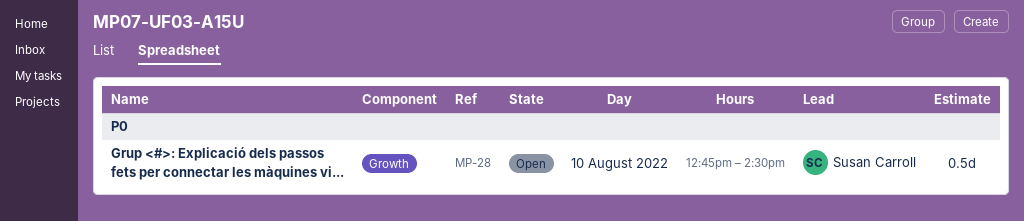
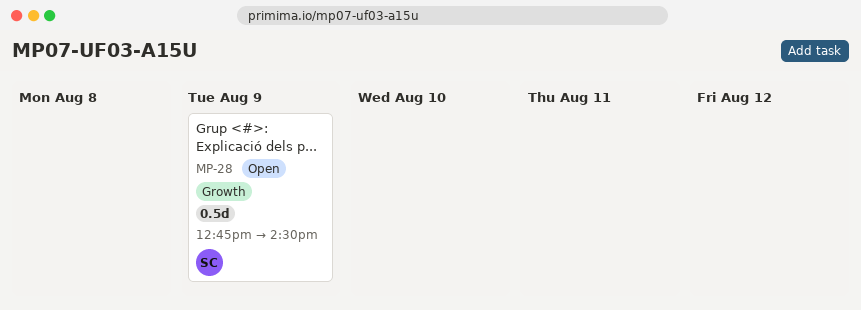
MP-28, day: Aug 10 -> Aug 9

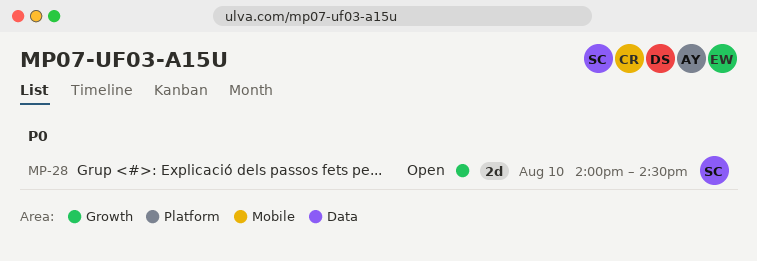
MP-28, estimate: 0.5d -> 2d
MP-28, day: Aug 9 -> Aug 10
MP-28, begins: 12:45 -> 14:00

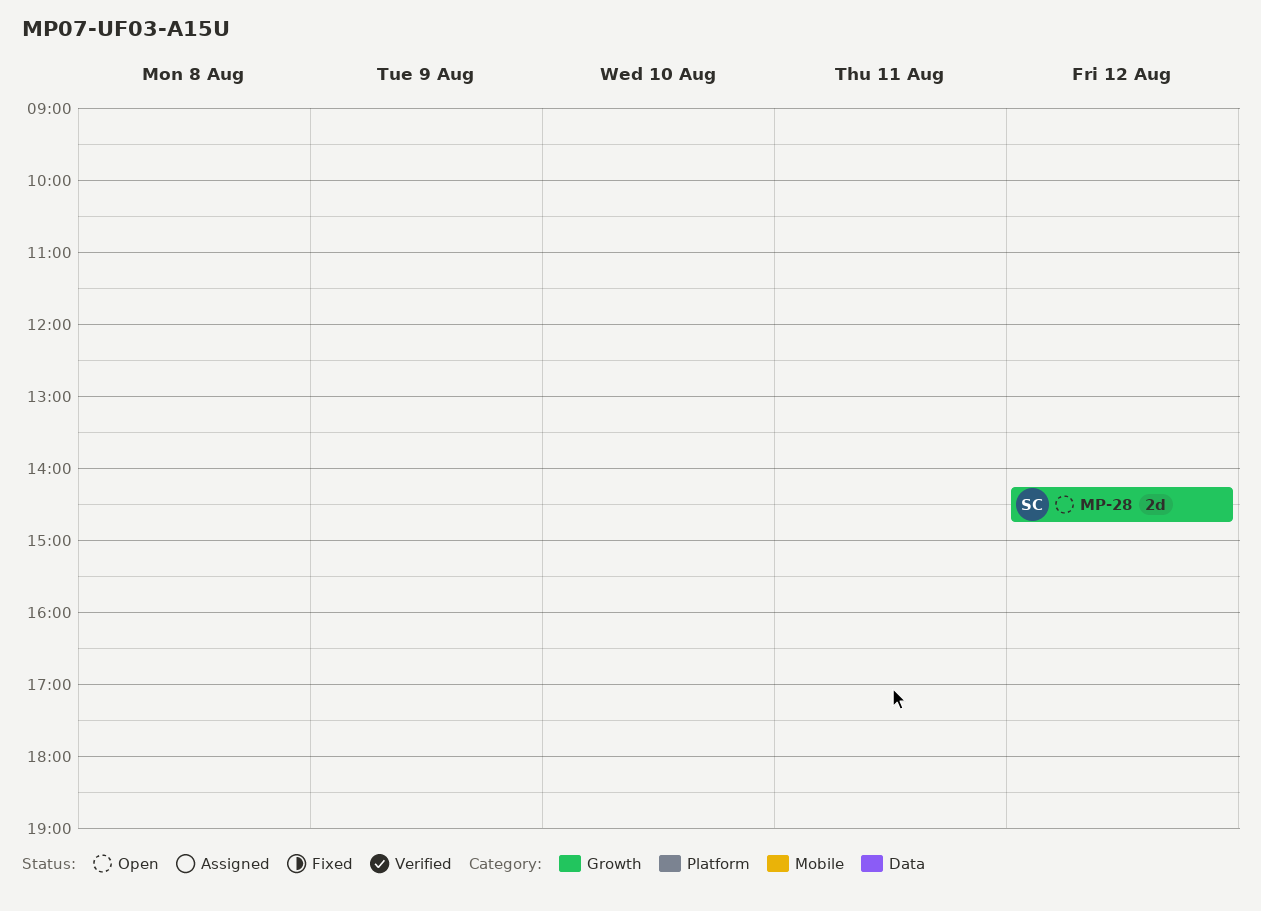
MP-28, day: Aug 10 -> Aug 12
MP-28, begins: 14:00 -> 14:15
MP-28, ends: 14:30 -> 14:45

